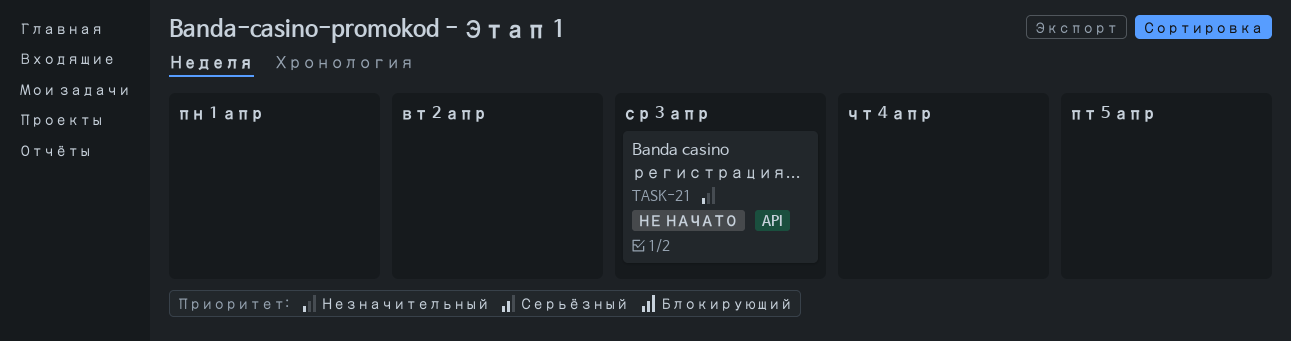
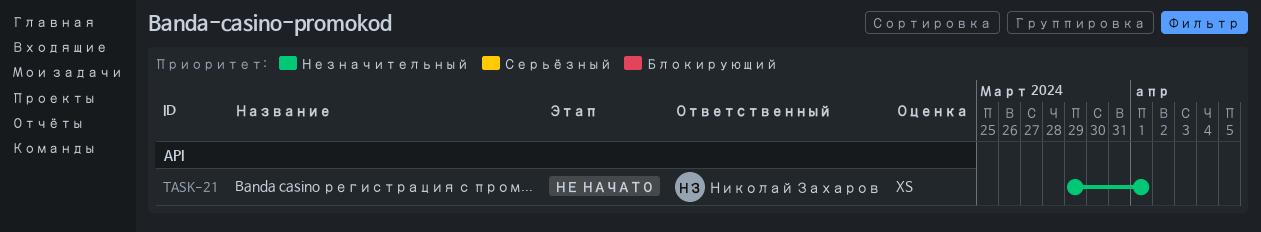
TASK-21, due: Apr 3 -> Apr 1

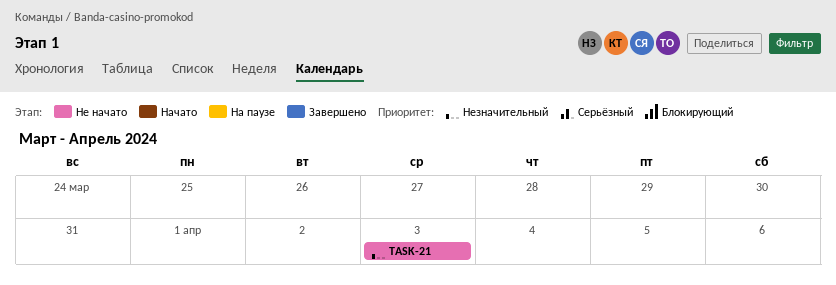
TASK-21, start: Mar 29 -> Apr 3
TASK-21, due: Apr 1 -> Apr 3

